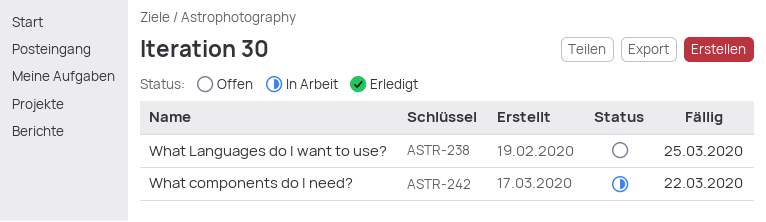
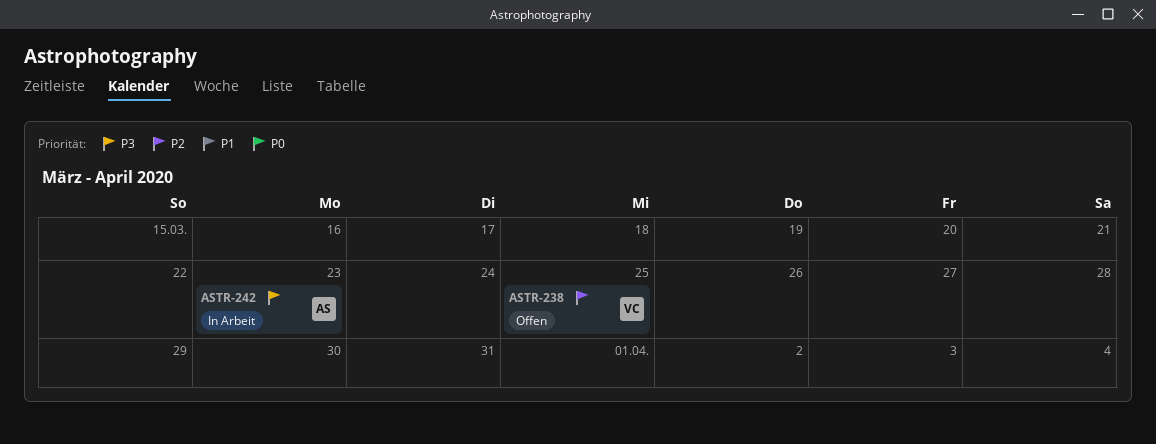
ASTR-242, due: Mar 22 -> Mar 23

